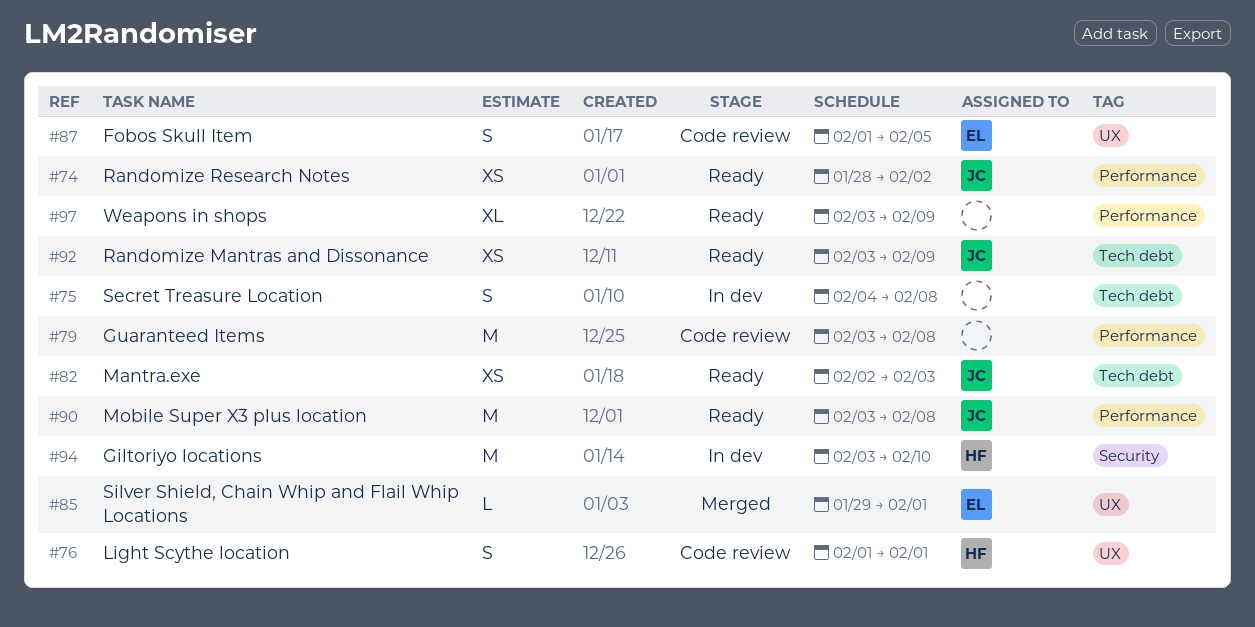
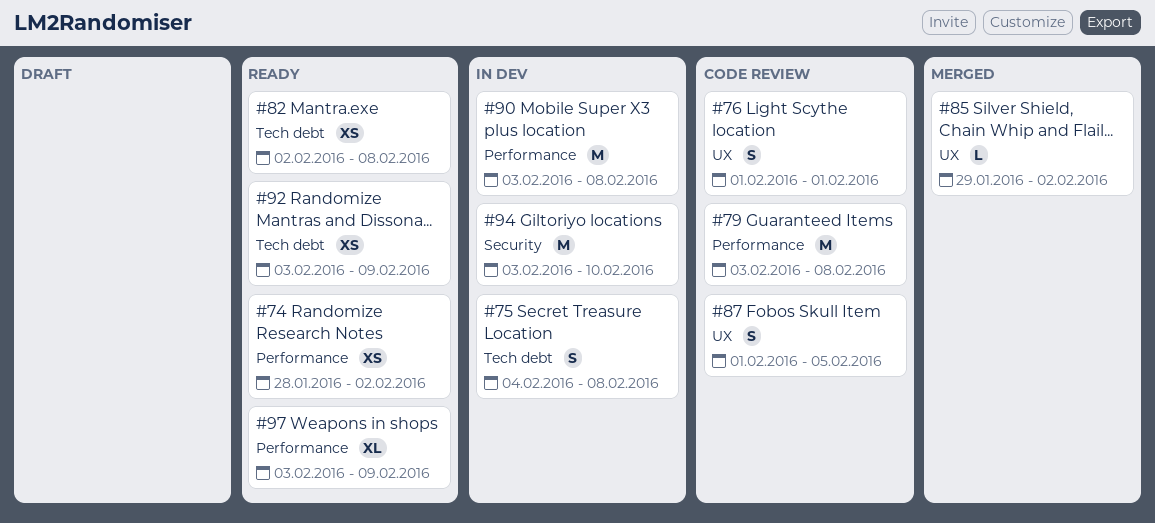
#82, due: Feb 3 -> Feb 8
#85, due: Feb 1 -> Feb 2
#90, status: Ready -> In dev

